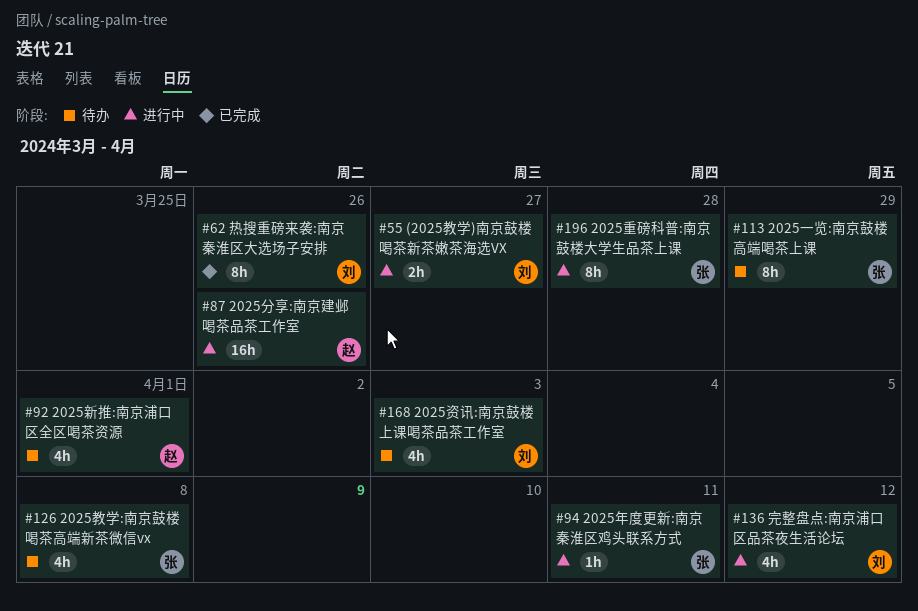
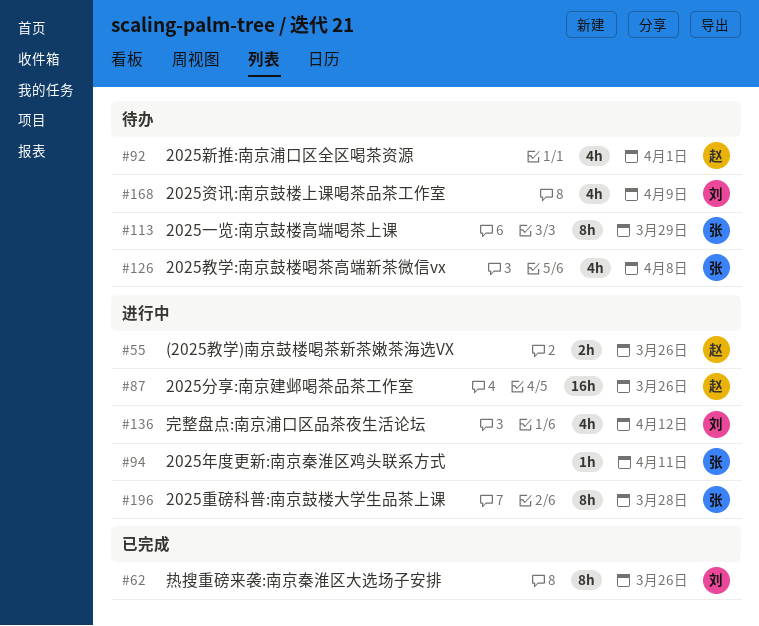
#55, owner: 刘 -> 赵
#55, due: Mar 27 -> Mar 26
#168, due: Apr 3 -> Apr 9

